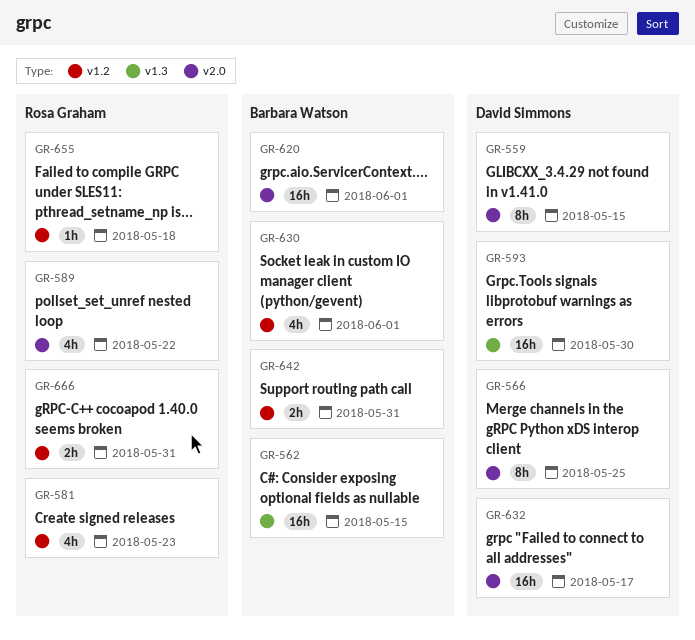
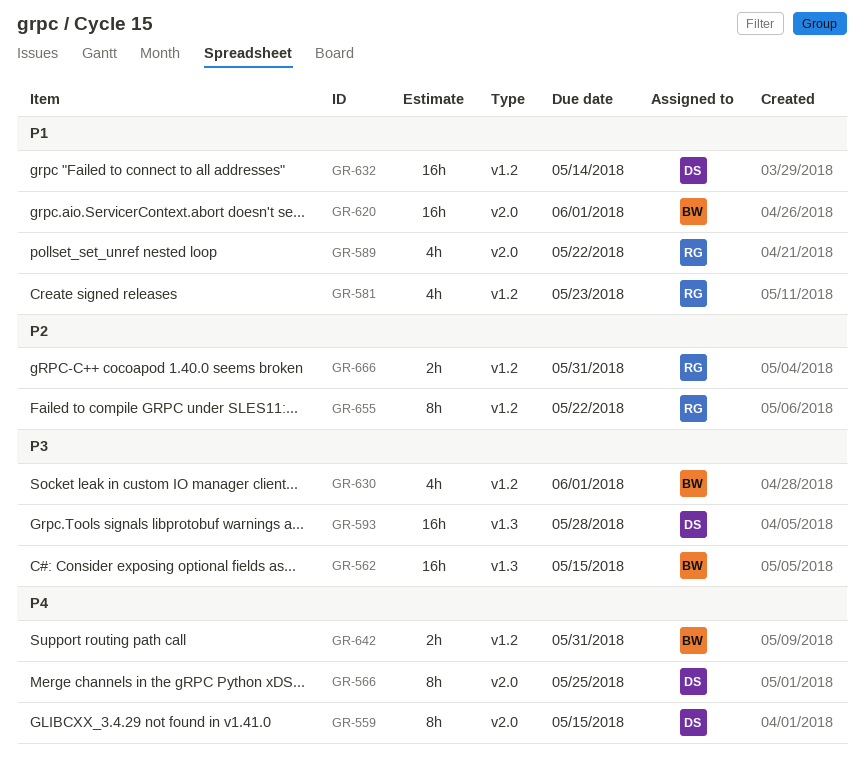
GR-593, due: May 30 -> May 28
GR-632, label: v2.0 -> v1.2
GR-632, due: May 17 -> May 14
GR-655, estimate: 1h -> 8h
GR-655, due: May 18 -> May 22

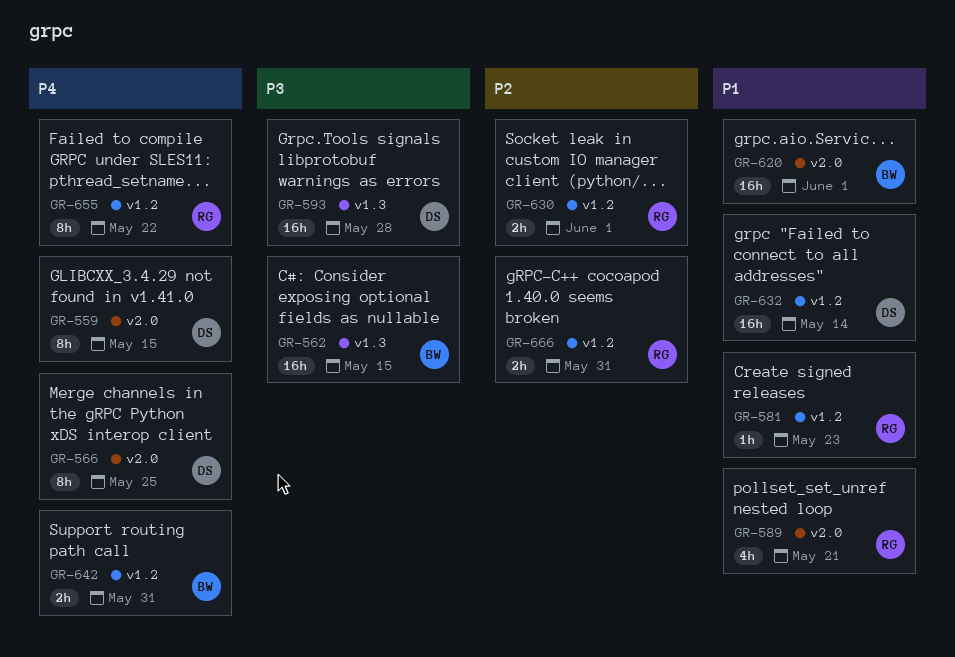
GR-581, estimate: 4h -> 1h
GR-589, due: May 22 -> May 21
GR-630, owner: BW -> RG
GR-630, priority: P3 -> P2
GR-630, estimate: 4h -> 2h
GR-655, priority: P2 -> P4

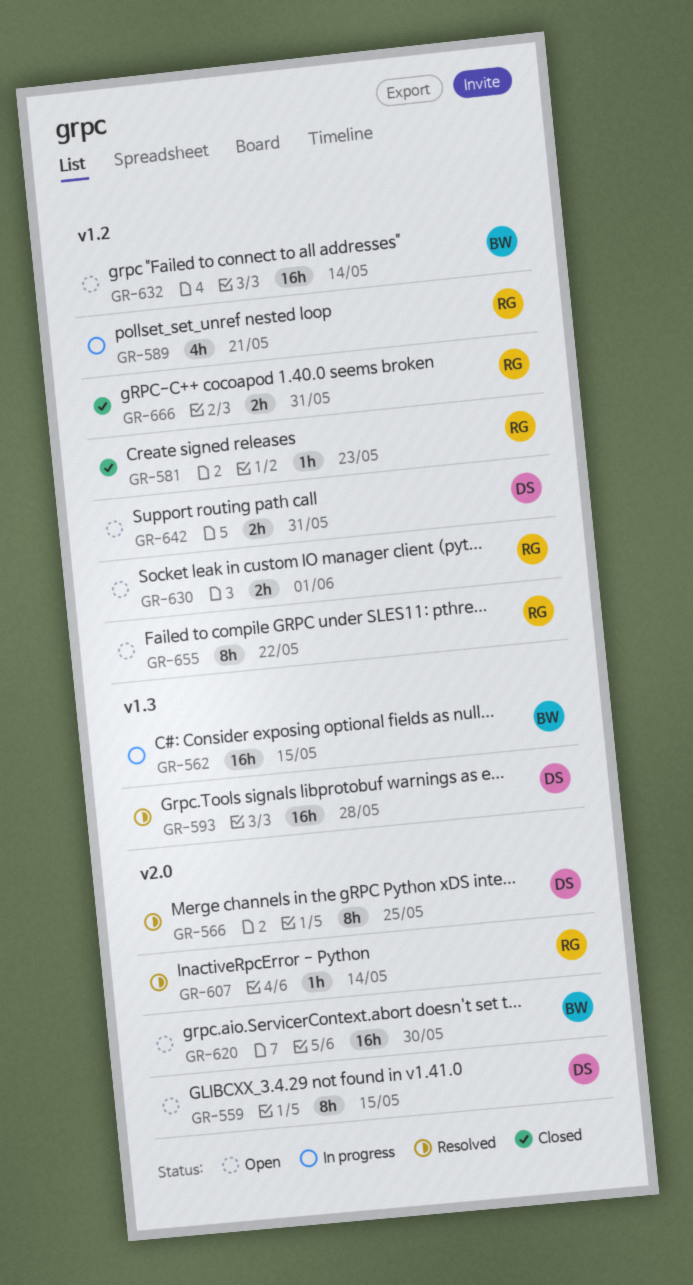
GR-589, label: v2.0 -> v1.2
GR-607: none -> present
GR-620, due: Jun 1 -> May 30
GR-632, owner: DS -> BW
GR-642, owner: BW -> DS

